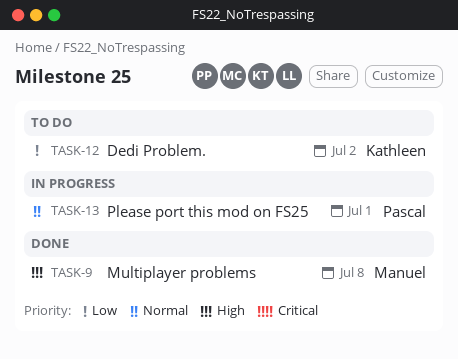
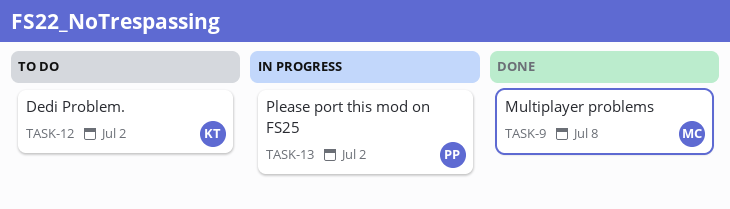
TASK-13, due: Jul 1 -> Jul 2

